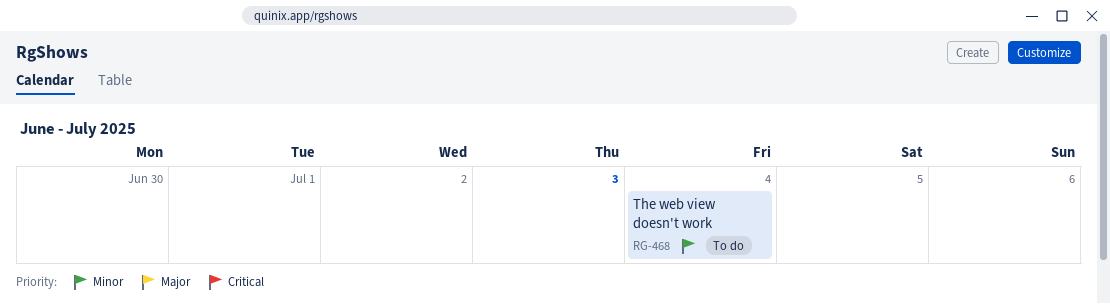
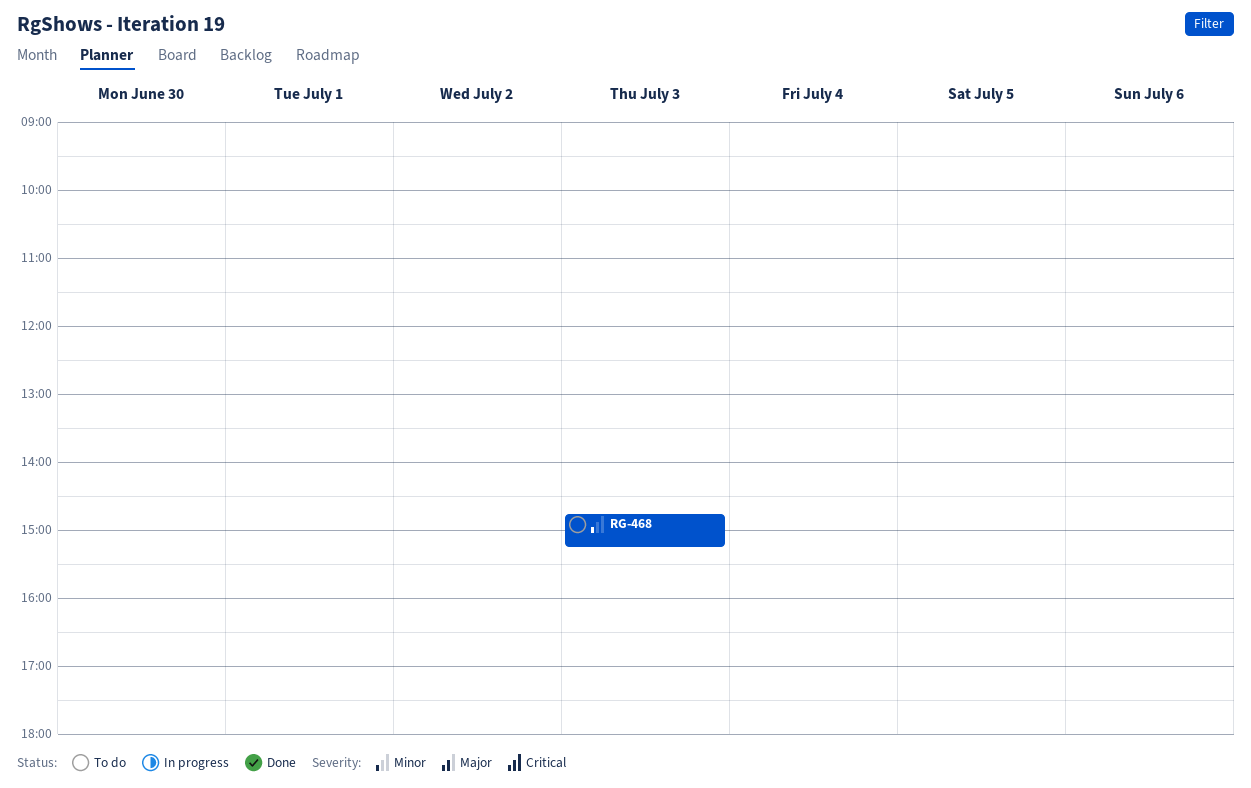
RG-468, day: Jul 4 -> Jul 3

